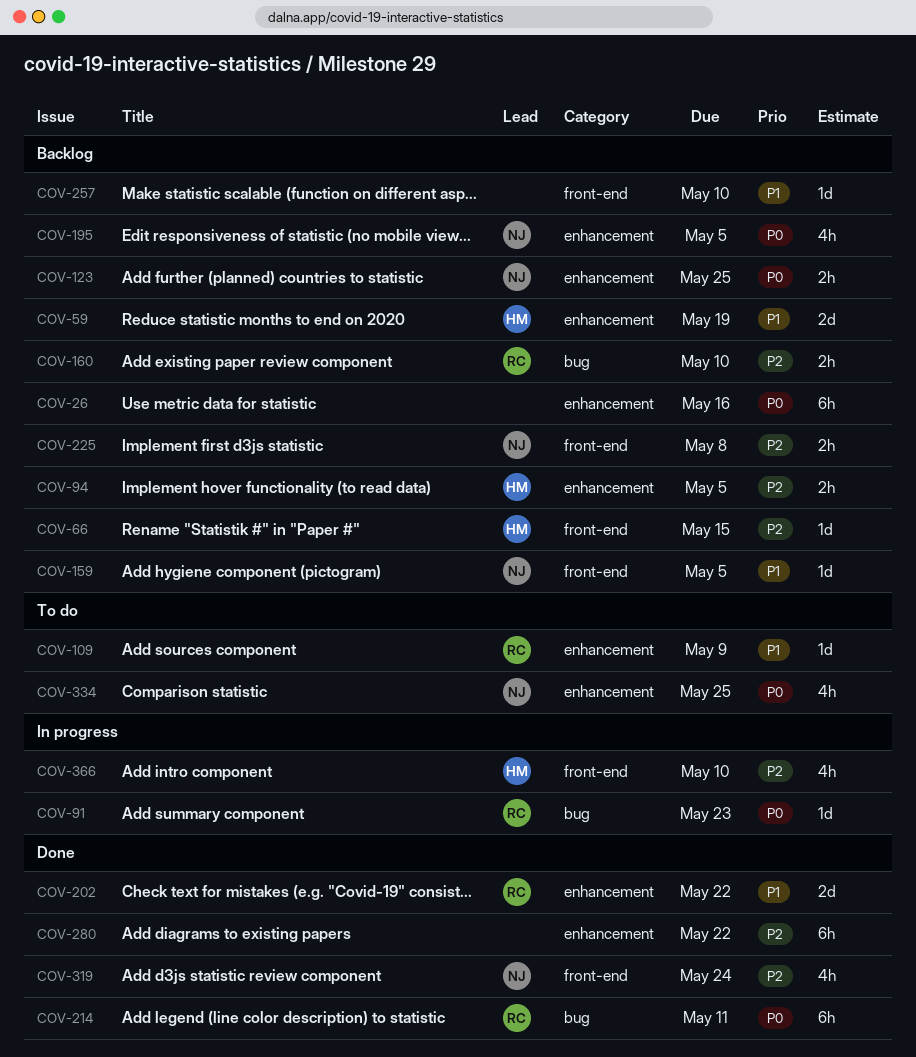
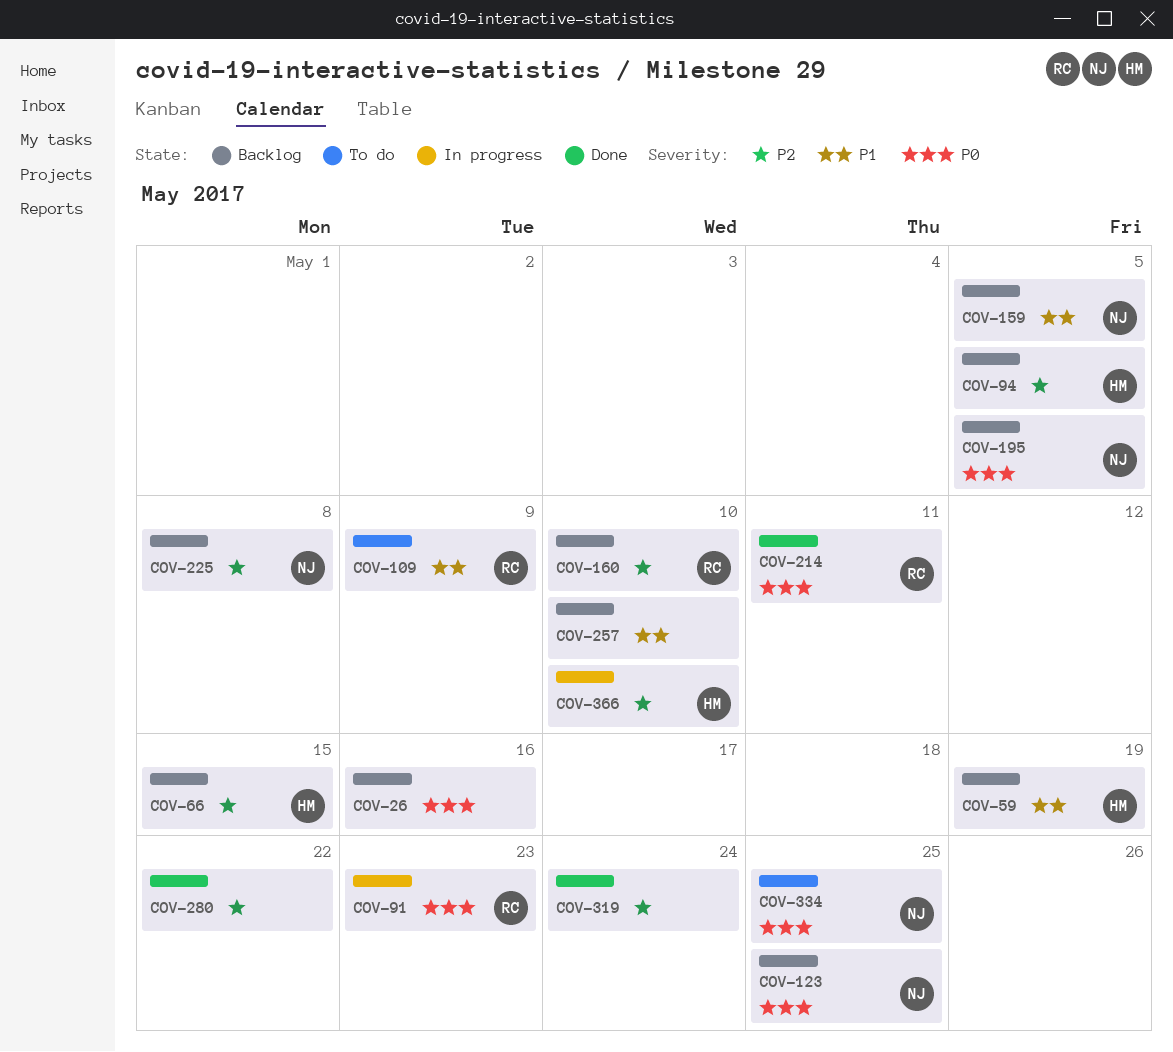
COV-202: present -> none
COV-319, owner: NJ -> none

